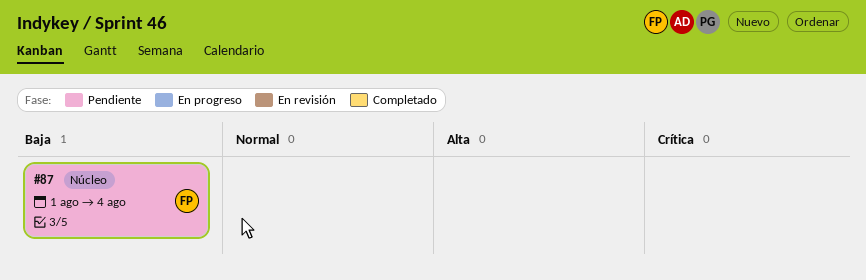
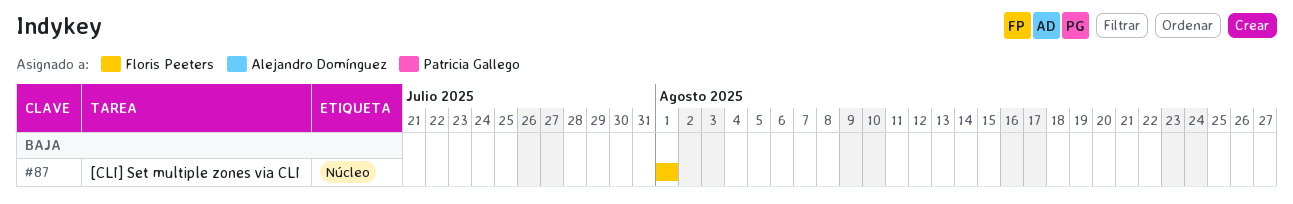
#87, due: Aug 4 -> Aug 1

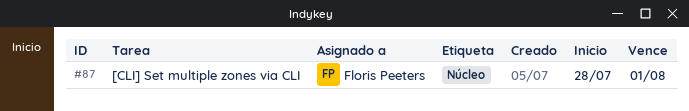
#87, start: Aug 1 -> Jul 28

